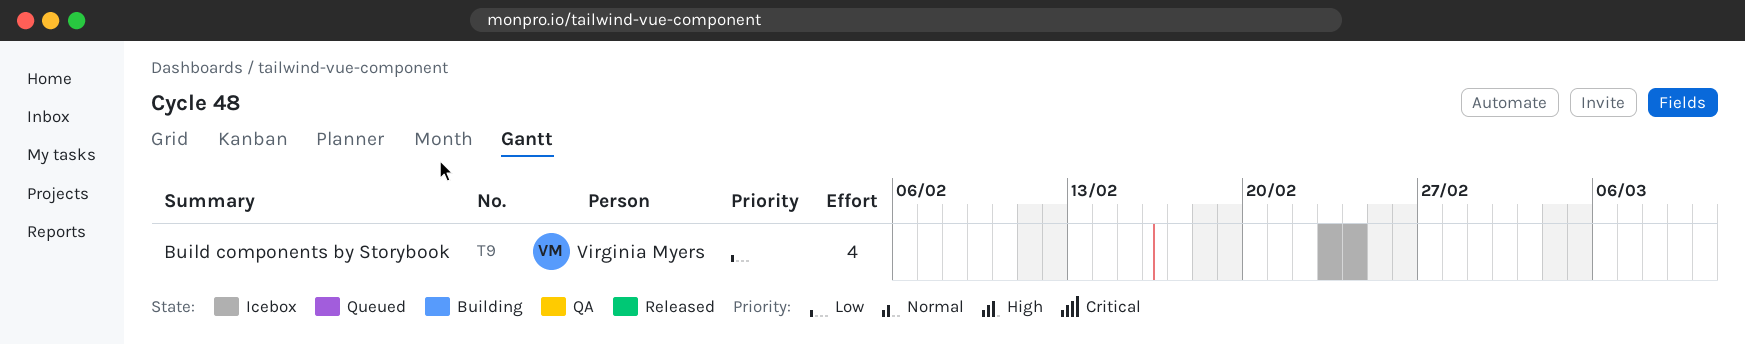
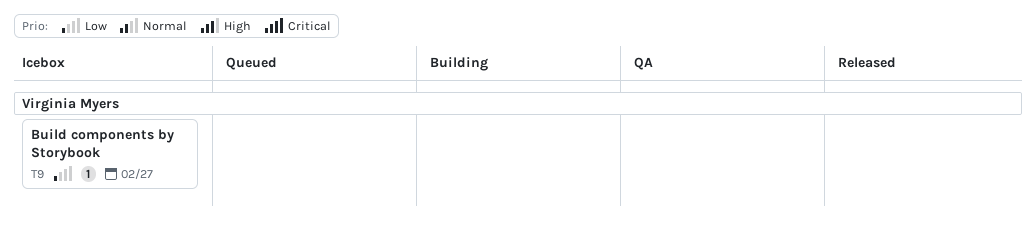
T9, estimate: 4 -> 1
T9, due: Feb 24 -> Feb 27

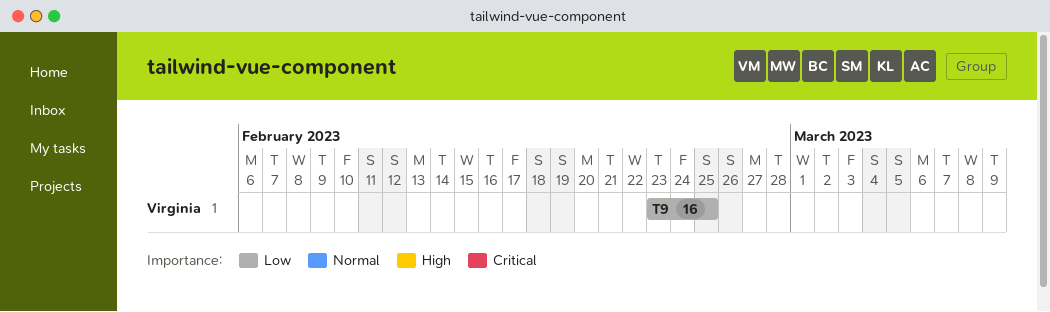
T9, estimate: 1 -> 16
T9, due: Feb 27 -> Feb 25

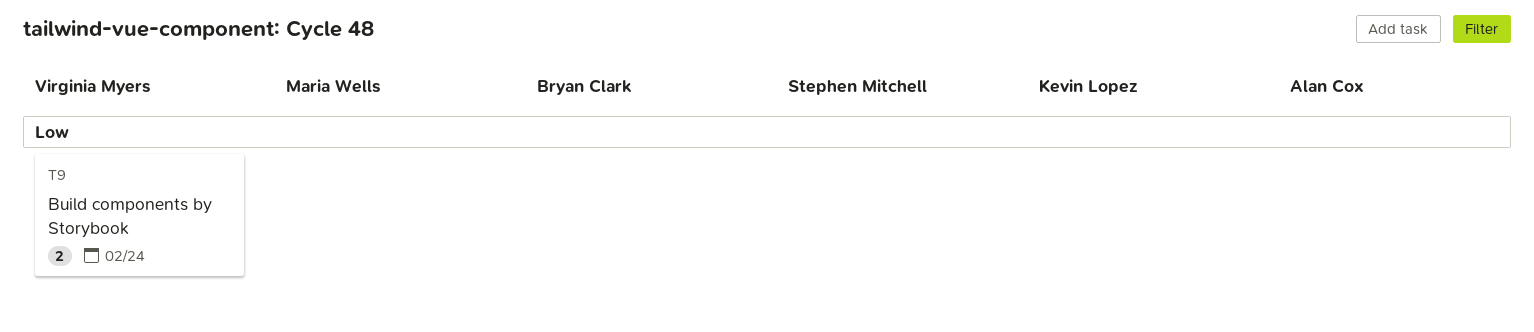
T9, estimate: 16 -> 2
T9, due: Feb 25 -> Feb 24

